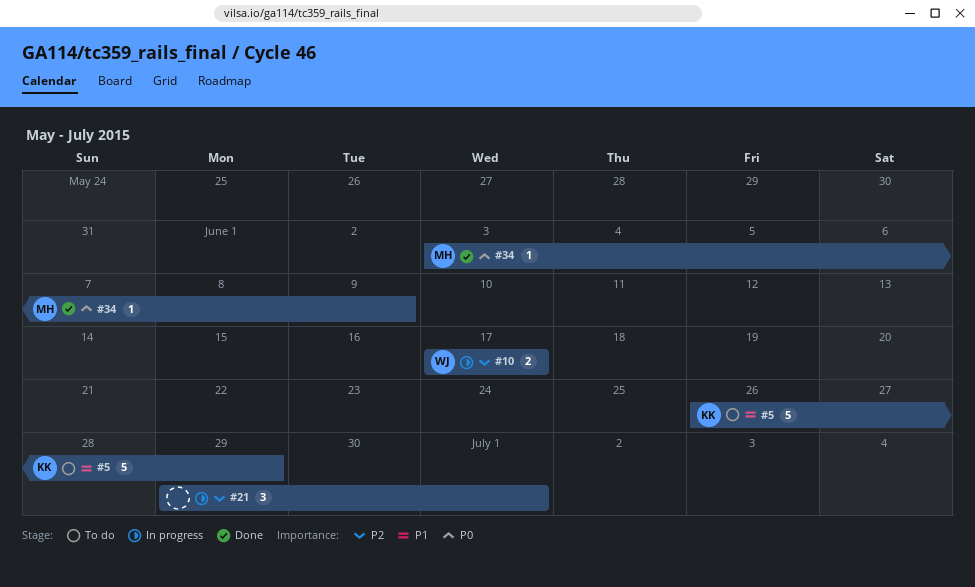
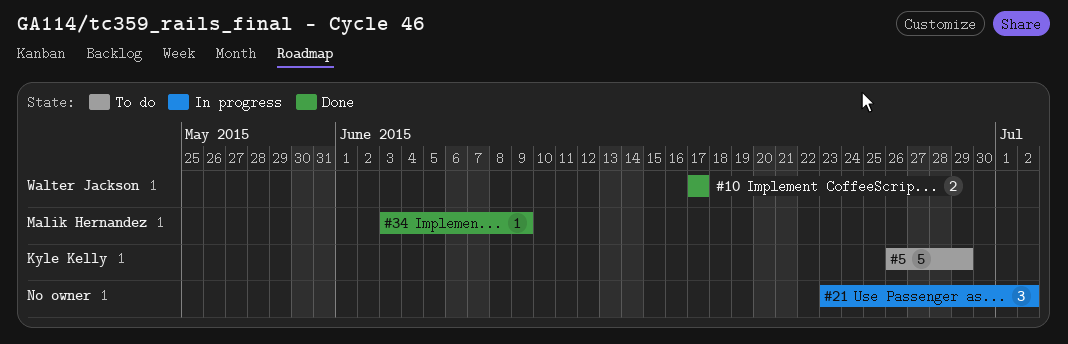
#10, status: In progress -> Done
#21, start: Jun 29 -> Jun 23
#21, due: Jul 1 -> Jul 2

